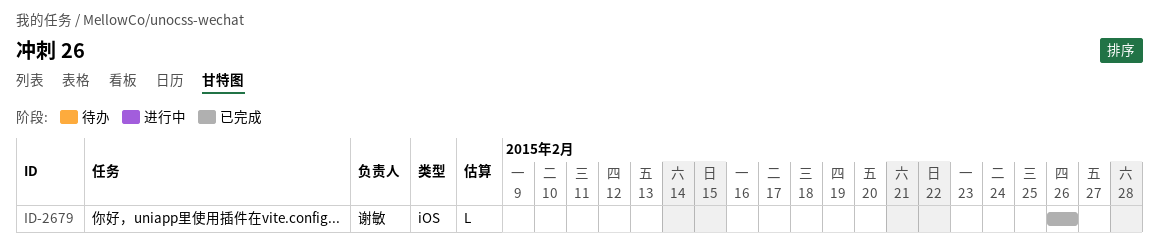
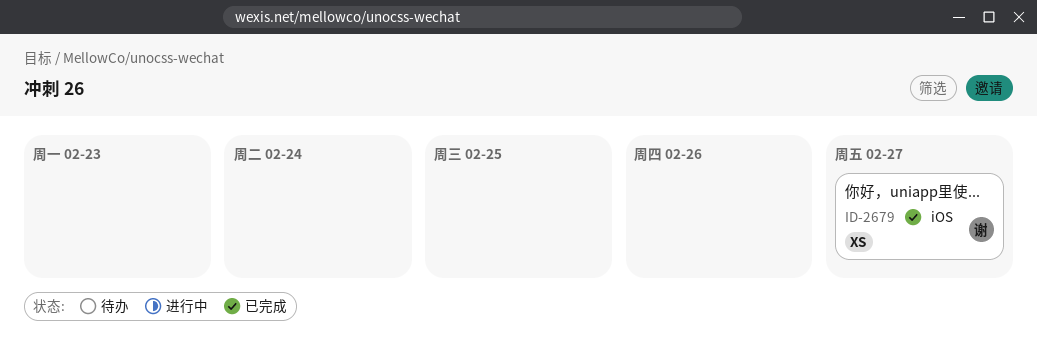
ID-2679, estimate: L -> XS
ID-2679, due: Feb 26 -> Feb 27

